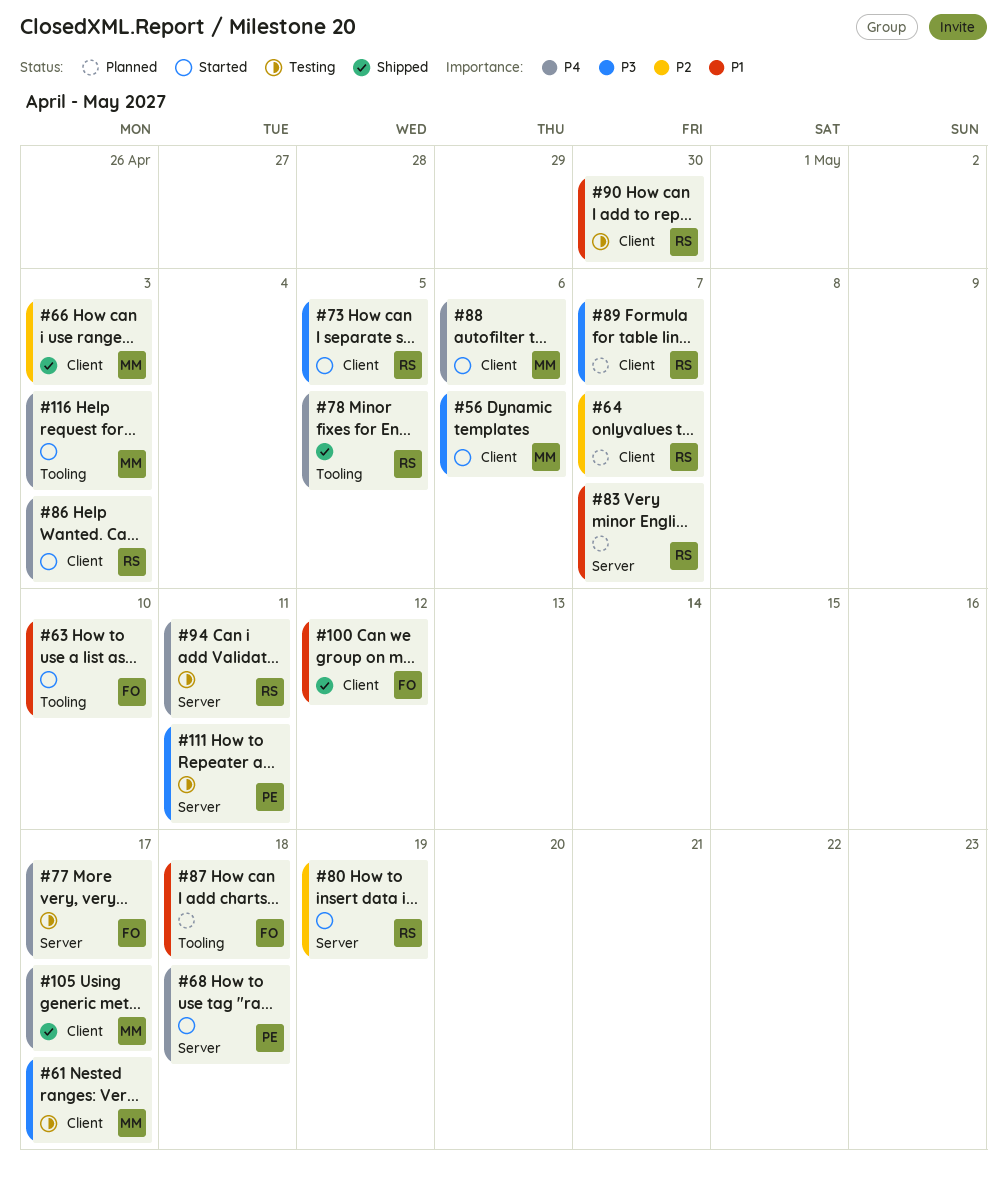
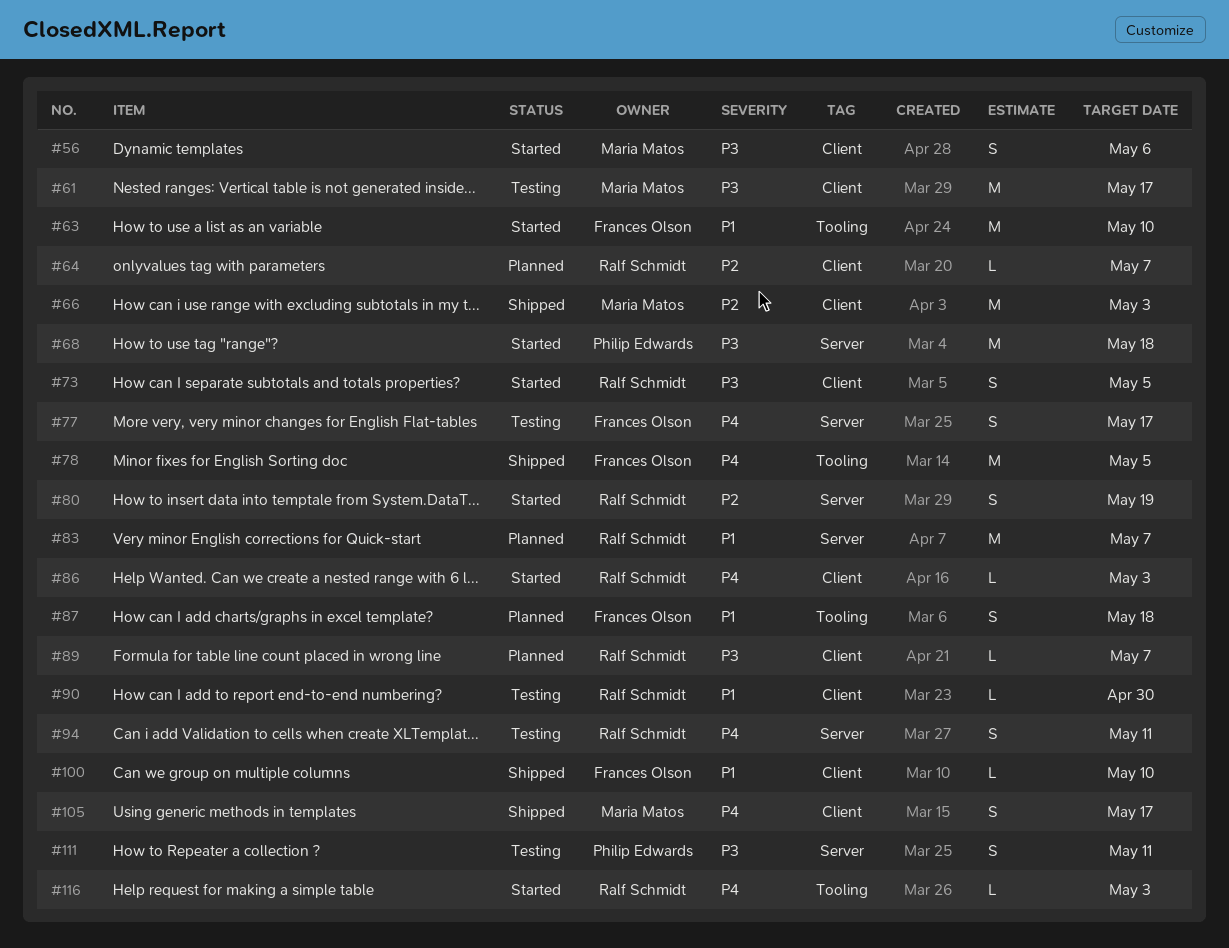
#68, priority: P4 -> P3
#78, owner: Ralf Schmidt -> Frances Olson
#88: present -> none
#100, due: May 12 -> May 10
#116, owner: Maria Matos -> Ralf Schmidt

